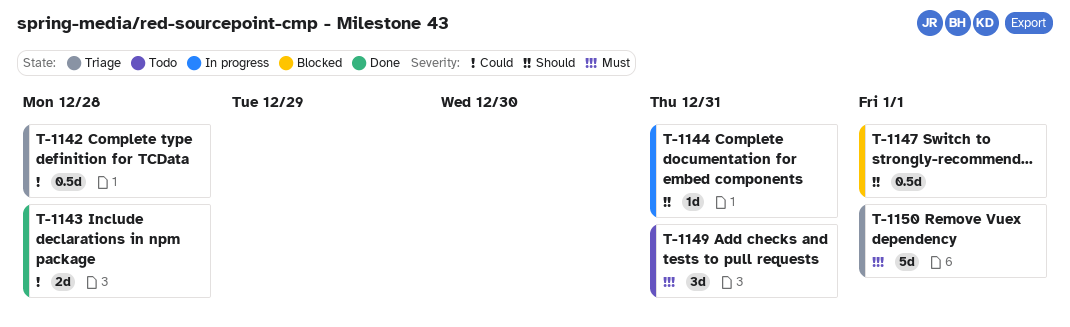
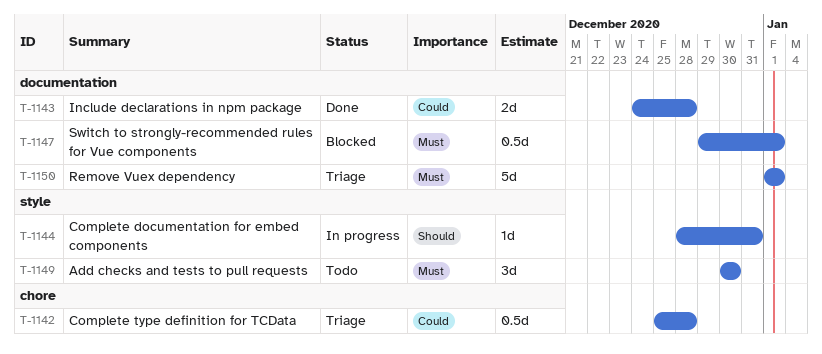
T-1147, priority: Should -> Must
T-1149, due: Dec 31 -> Dec 30

